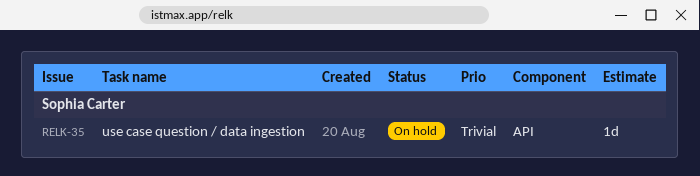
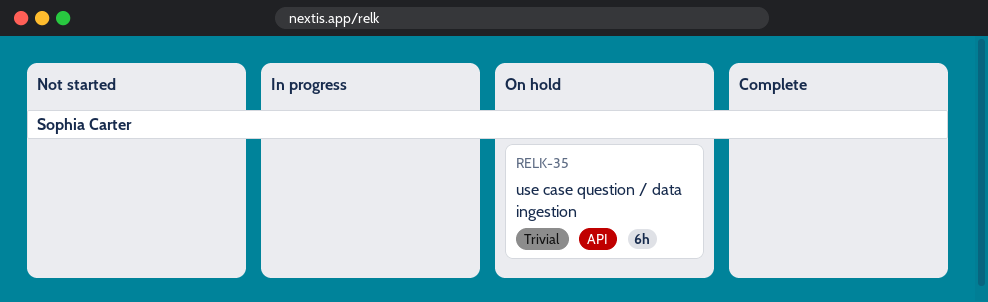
RELK-35, estimate: 1d -> 6h

